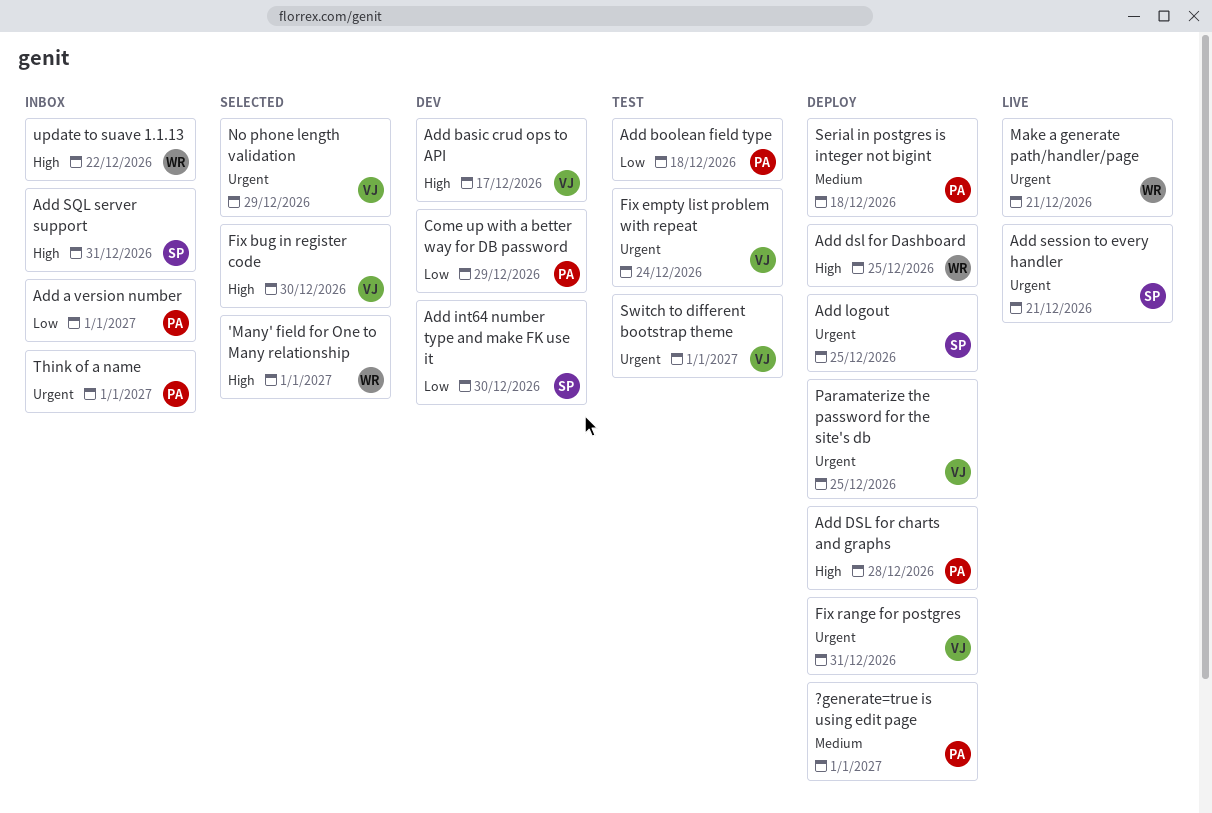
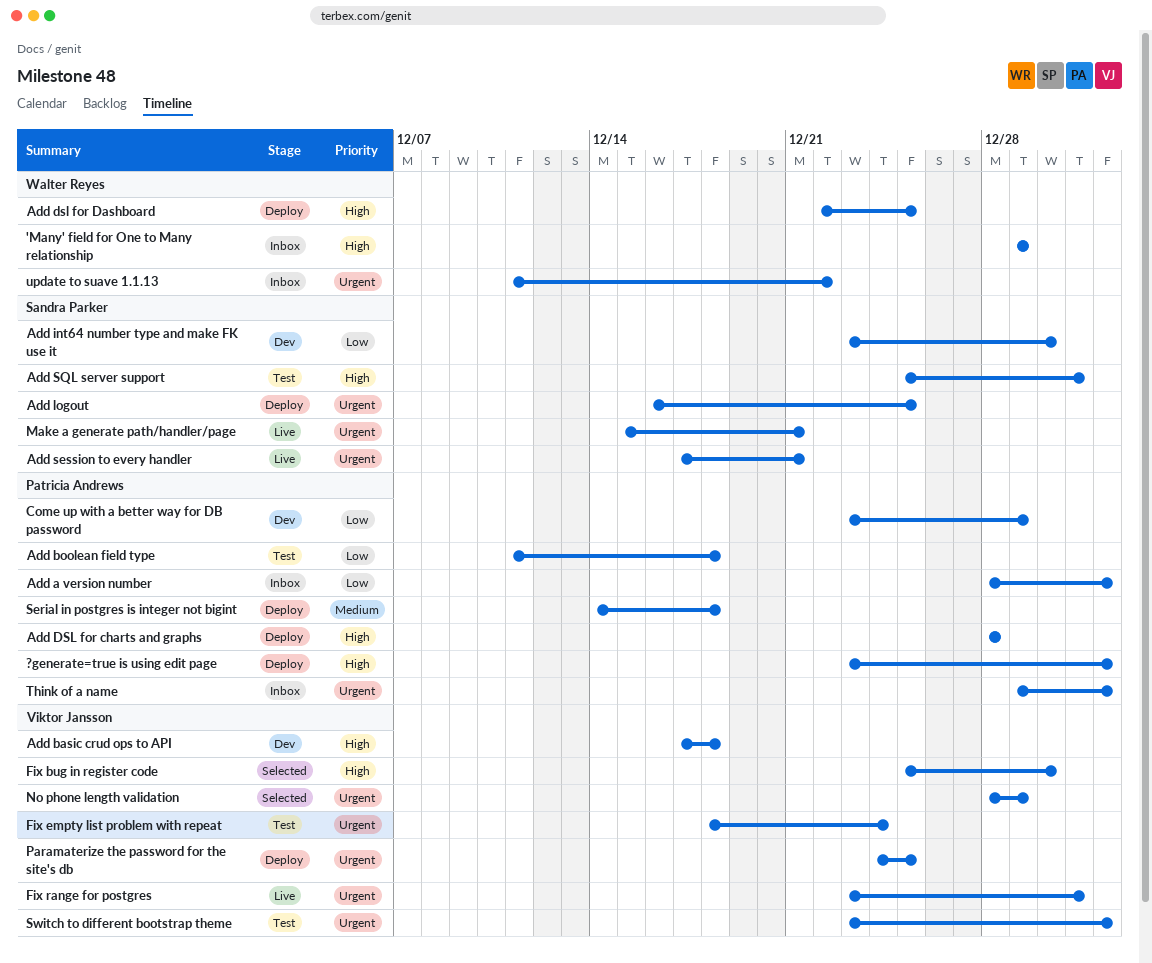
'Many' field for One to Many relationship, status: Selected -> Inbox
'Many' field for One to Many relationship, due: Jan 1 -> Dec 29
?generate=true is using edit page, priority: Medium -> High
Add basic crud ops to API, due: Dec 17 -> Dec 18
Add SQL server support, status: Inbox -> Test
Fix range for postgres, status: Deploy -> Live
Make a generate path/handler/page, owner: Walter Reyes -> Sandra Parker
update to suave 1.1.13, priority: High -> Urgent

